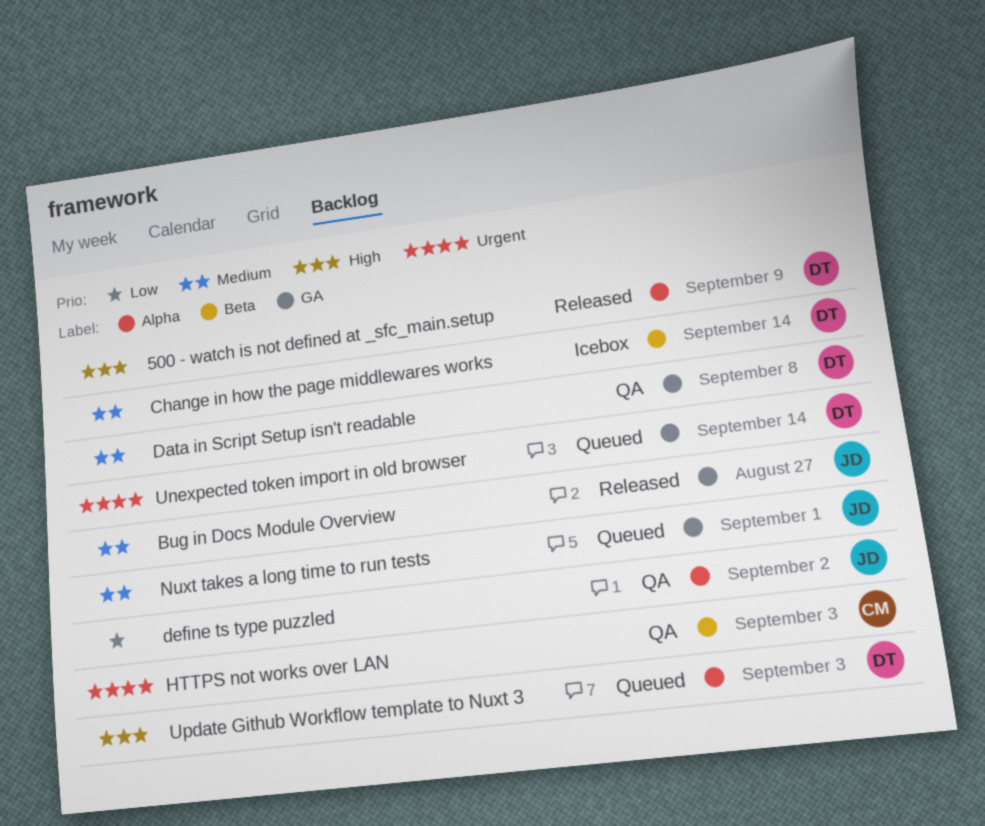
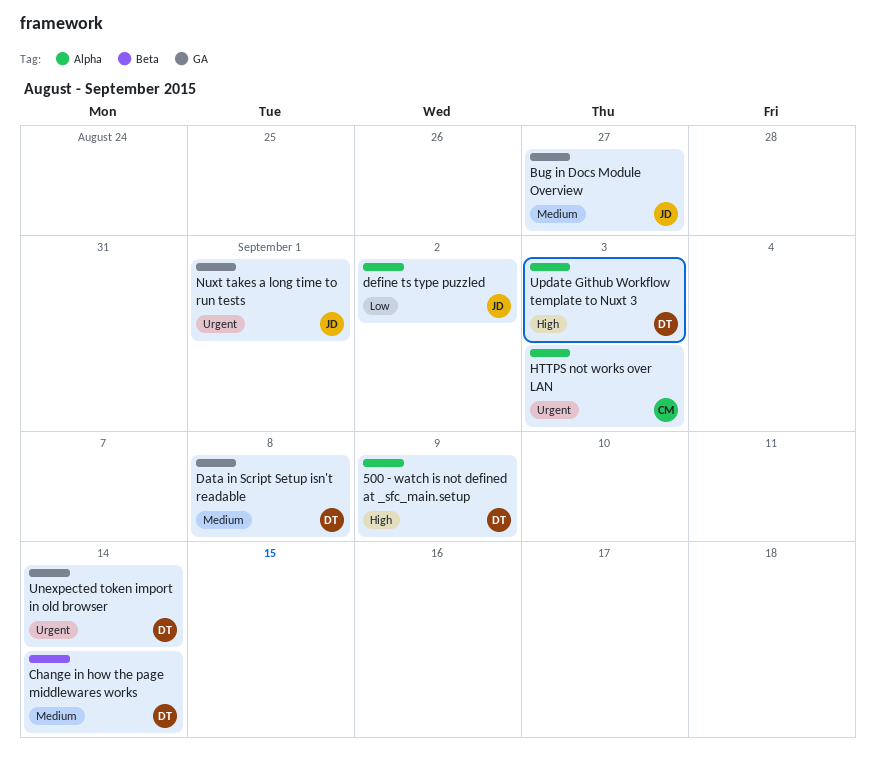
HTTPS not works over LAN, label: Beta -> Alpha
Nuxt takes a long time to run tests, priority: Medium -> Urgent

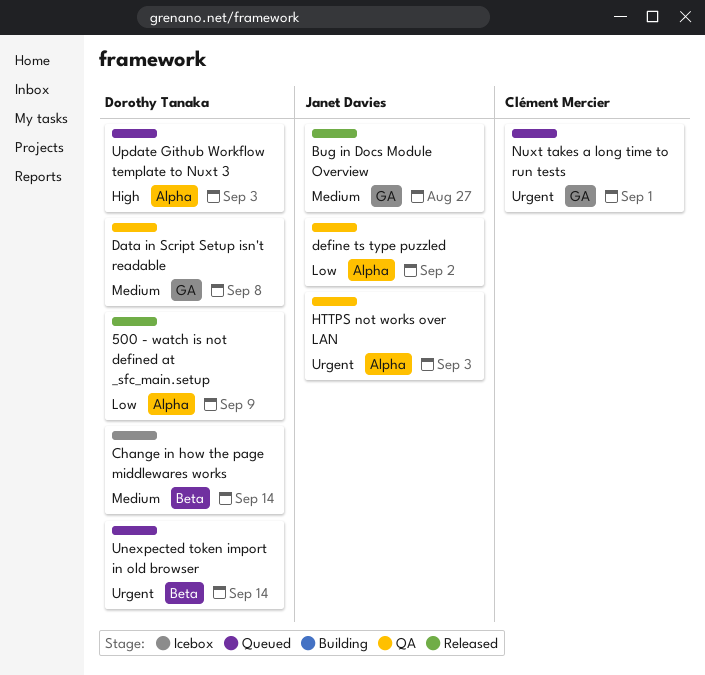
500 - watch is not defined at _sfc_main.setup, priority: High -> Low
HTTPS not works over LAN, owner: Clément Mercier -> Janet Davies
Nuxt takes a long time to run tests, owner: Janet Davies -> Clément Mercier
Unexpected token import in old browser, label: GA -> Beta

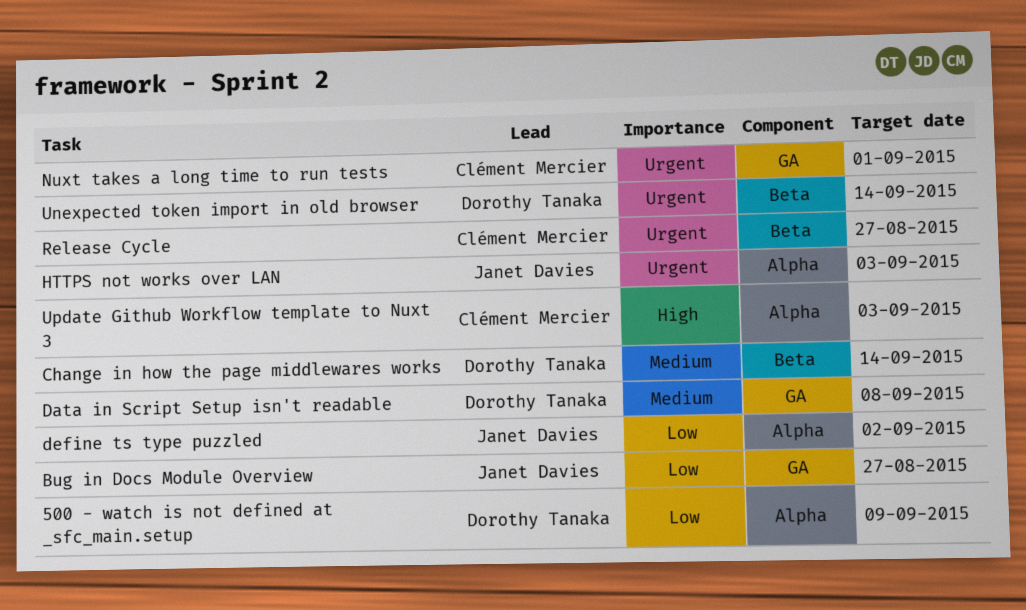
Bug in Docs Module Overview, priority: Medium -> Low
Release Cycle: none -> present
Update Github Workflow template to Nuxt 3, owner: Dorothy Tanaka -> Clément Mercier

